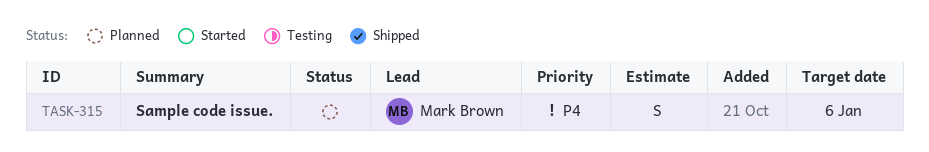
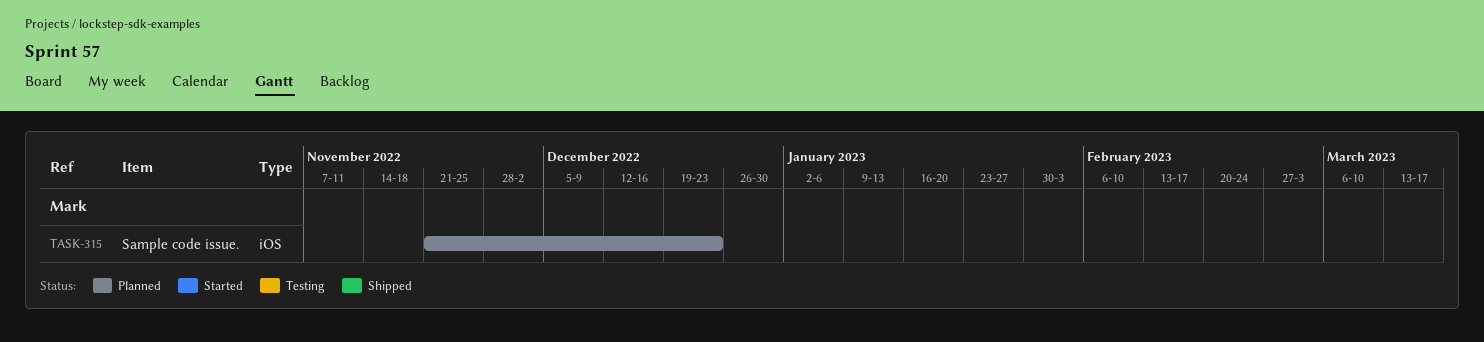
TASK-315, due: Jan 6 -> Dec 23

